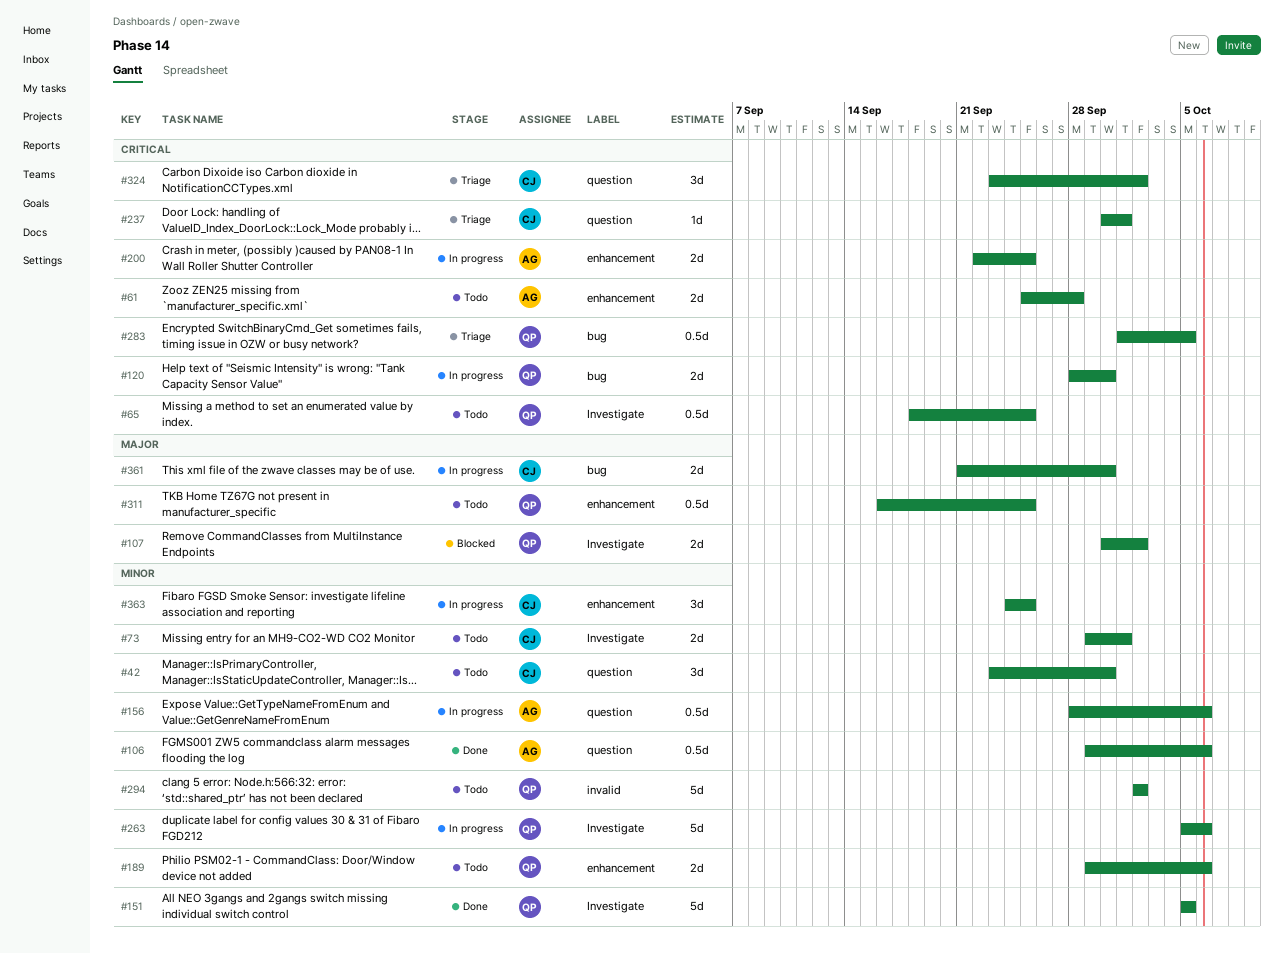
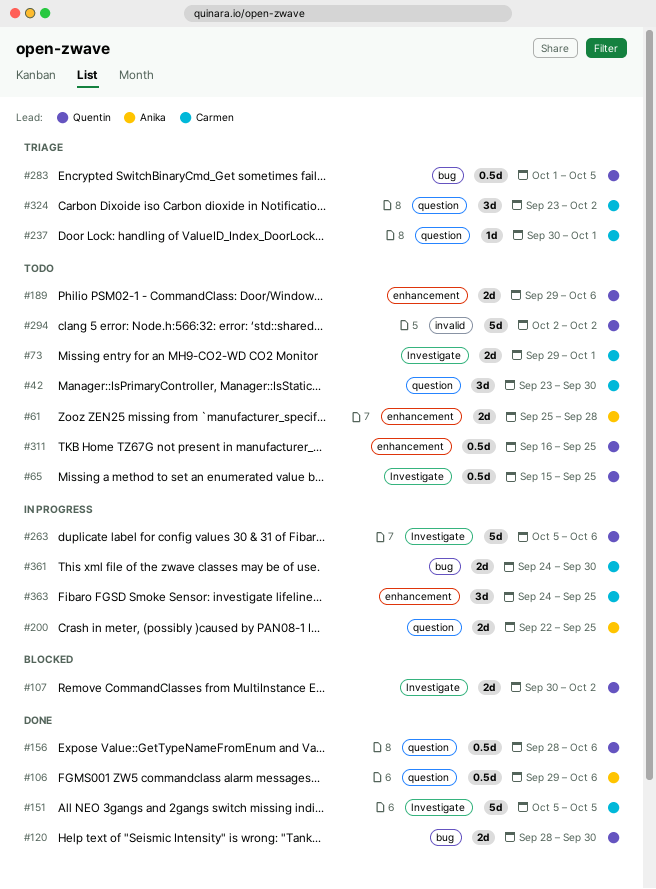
#65, start: Sep 18 -> Sep 15
#120, status: In progress -> Done
#151, owner: Quentin -> Carmen
#156, status: In progress -> Done
#156, owner: Anika -> Quentin
#200, label: enhancement -> question
#361, start: Sep 21 -> Sep 24

